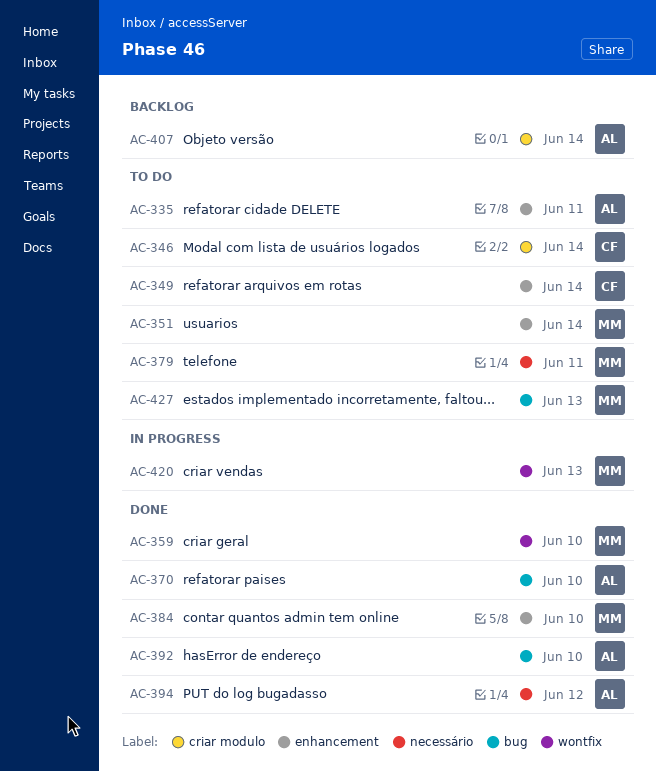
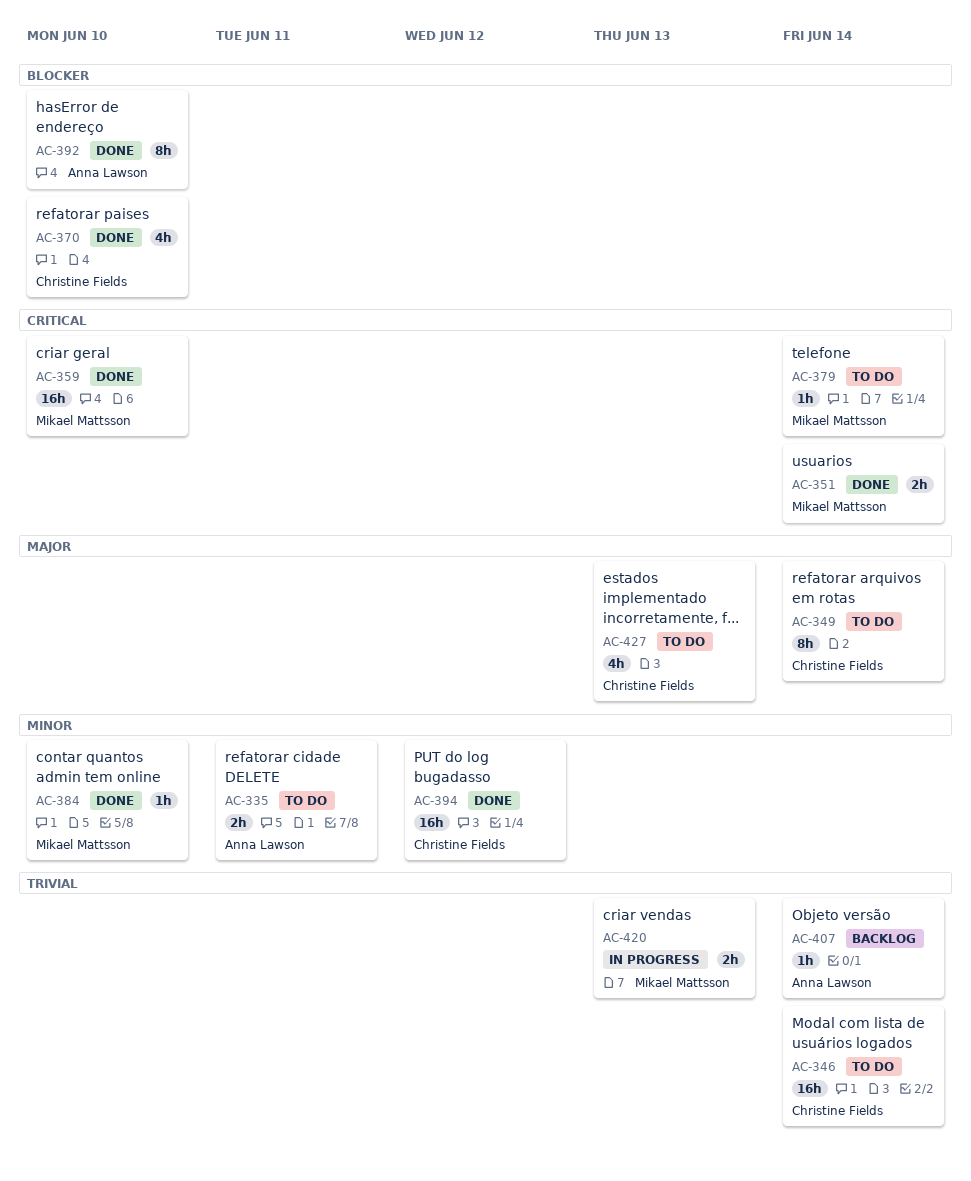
AC-351, status: To do -> Done
AC-370, owner: Anna Lawson -> Christine Fields
AC-379, due: Jun 11 -> Jun 14
AC-394, owner: Anna Lawson -> Christine Fields
AC-427, owner: Mikael Mattsson -> Christine Fields

